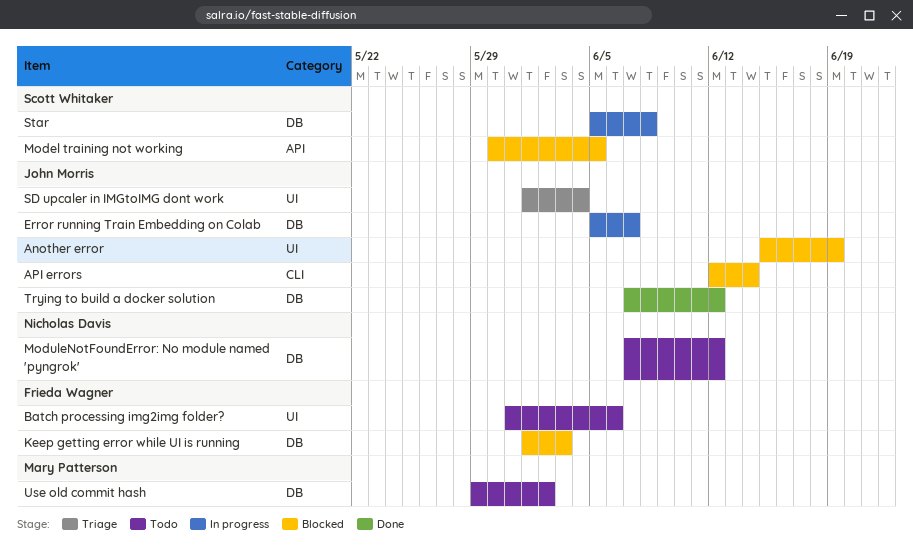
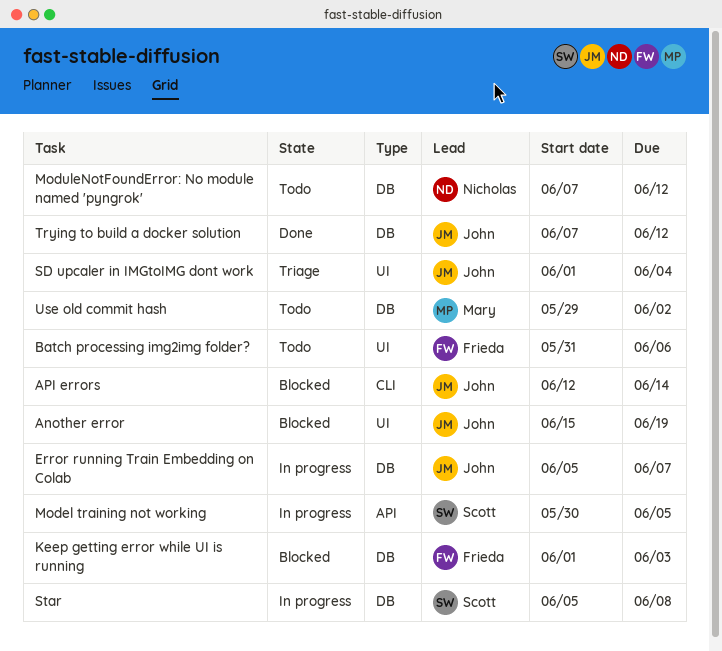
Model training not working, status: Blocked -> In progress

